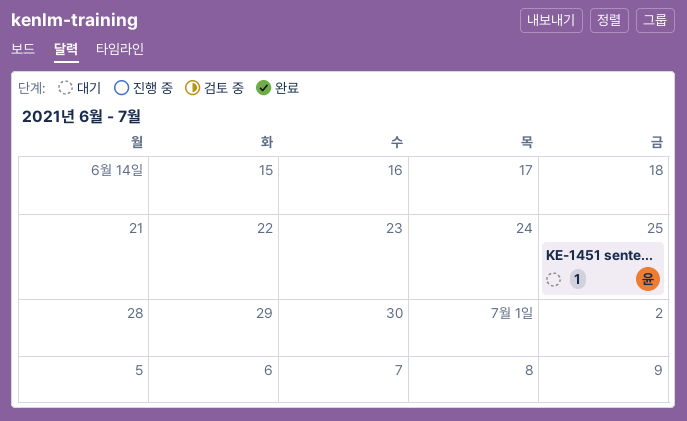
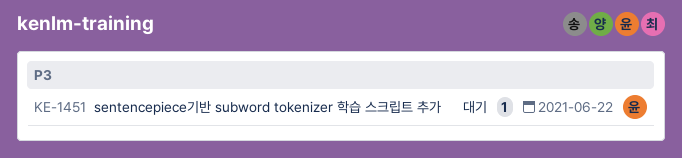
KE-1451, due: Jun 25 -> Jun 22

